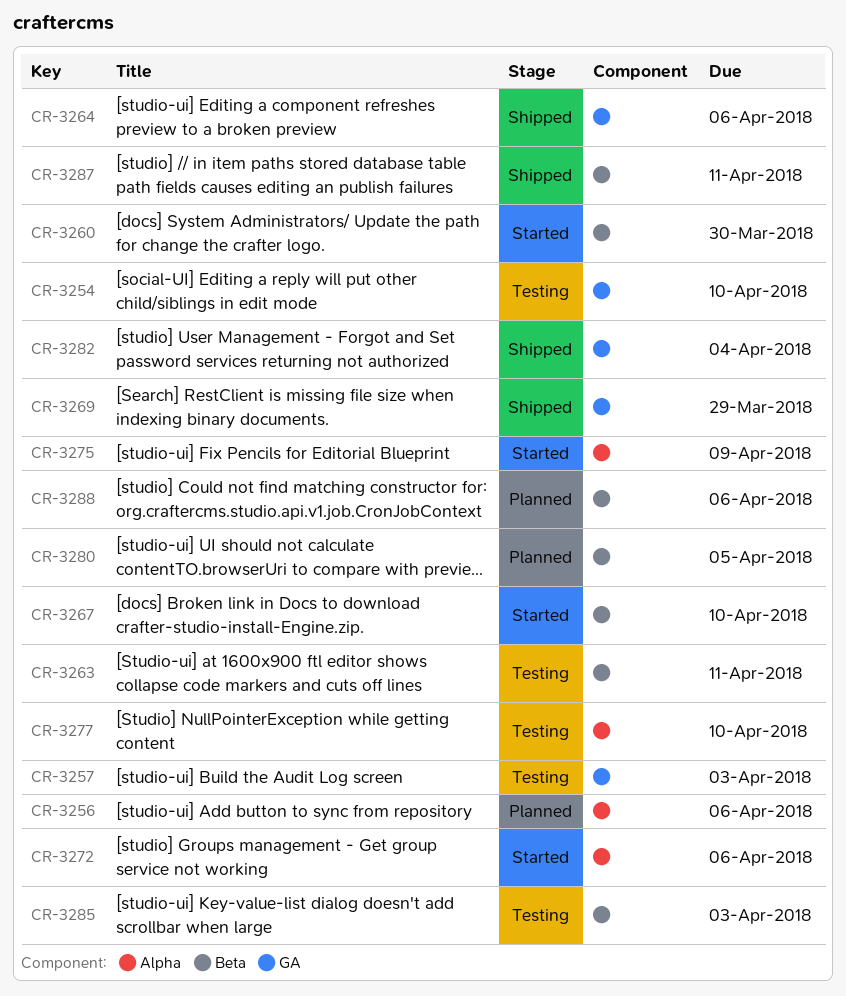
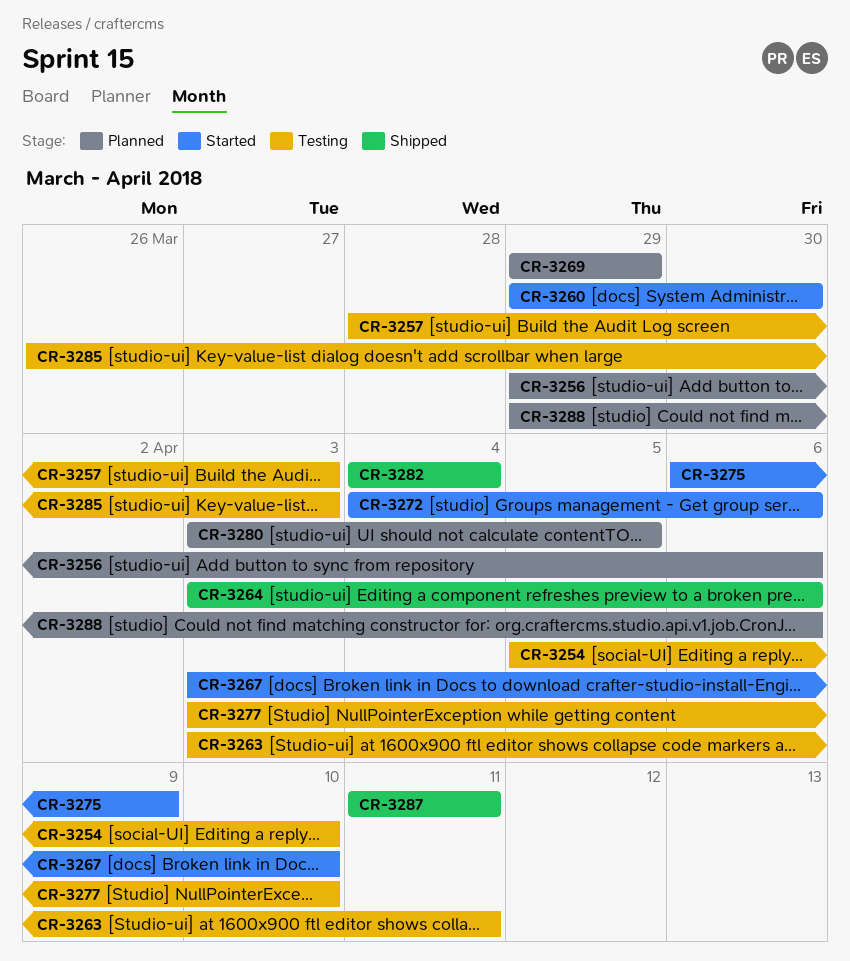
CR-3269, status: Shipped -> Planned

